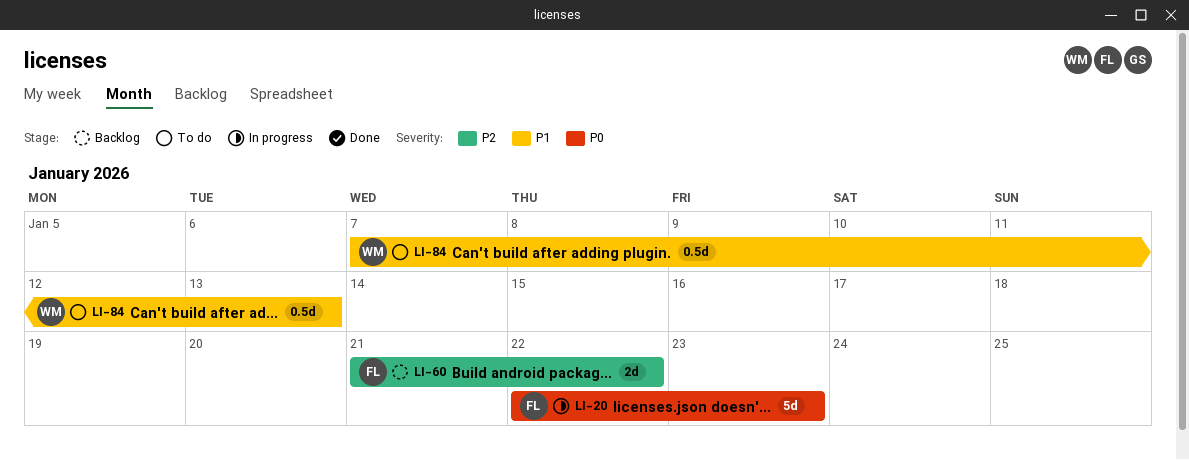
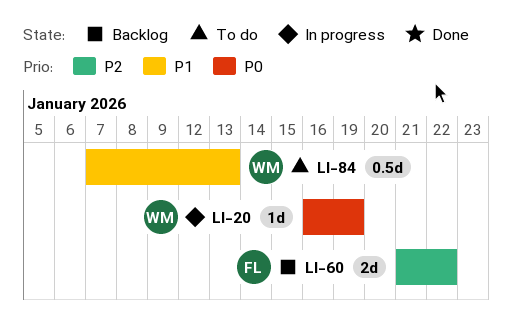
LI-20, owner: FL -> WM
LI-20, estimate: 5d -> 1d
LI-20, start: Jan 22 -> Jan 16
LI-20, due: Jan 23 -> Jan 19

